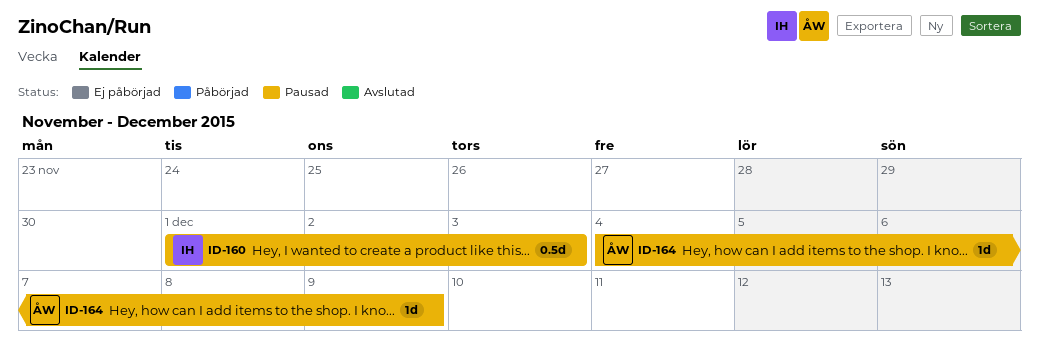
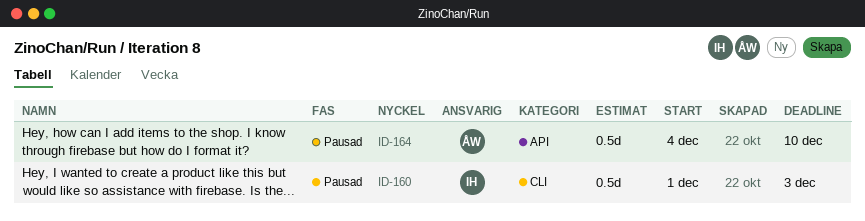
ID-164, estimate: 1d -> 0.5d
ID-164, due: Dec 9 -> Dec 10

